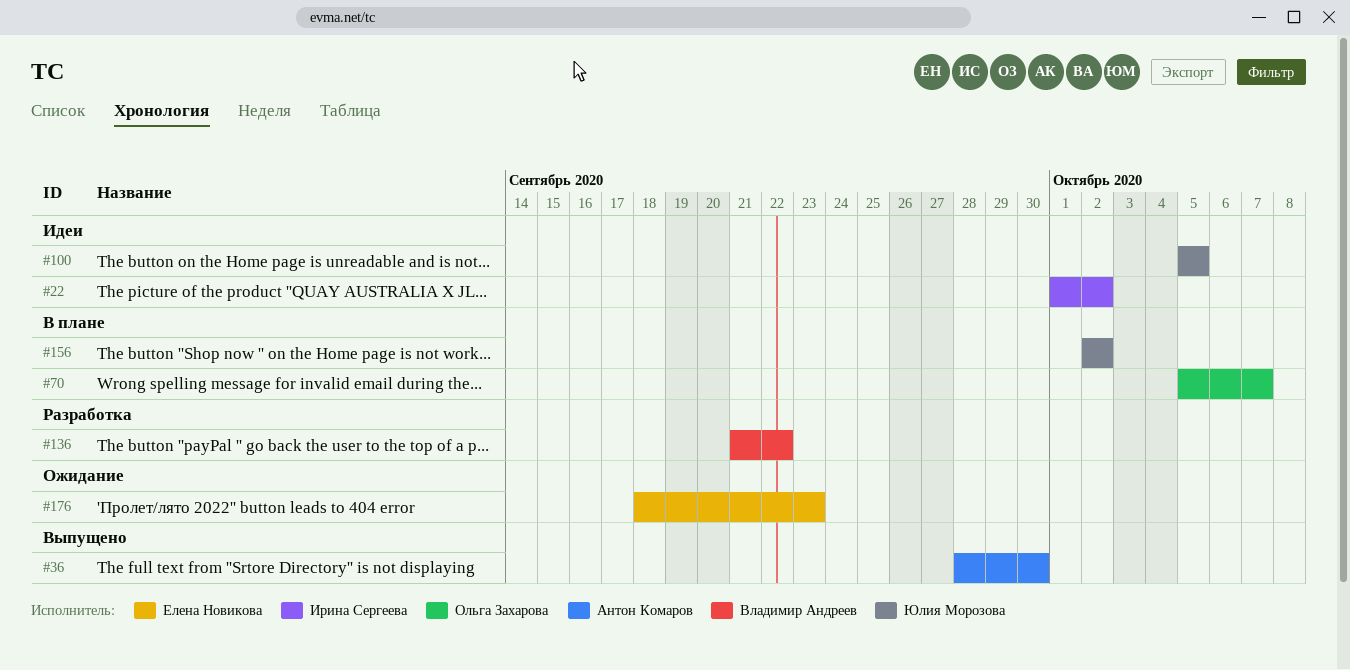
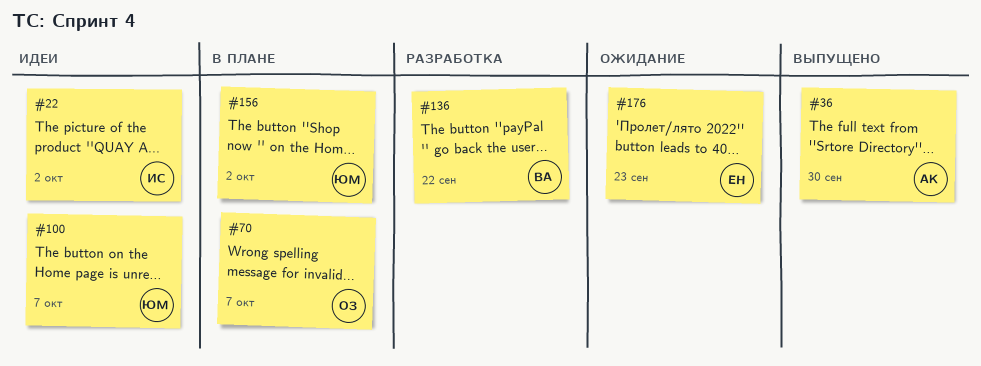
#100, due: Oct 5 -> Oct 7

